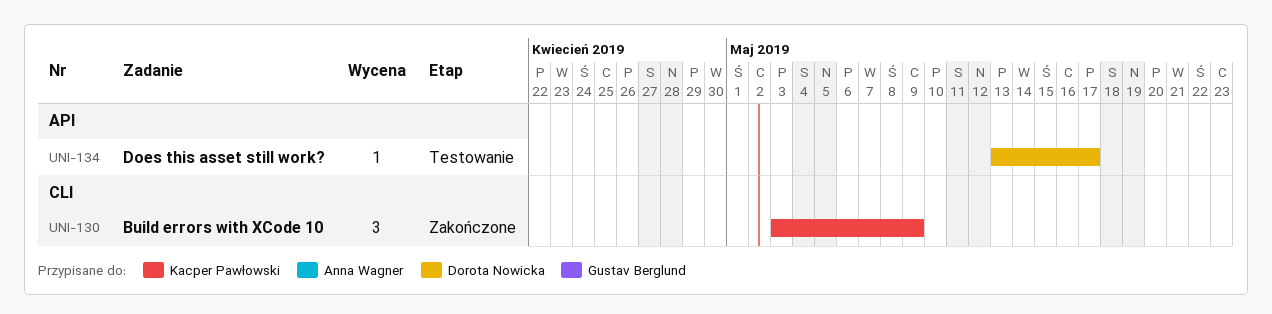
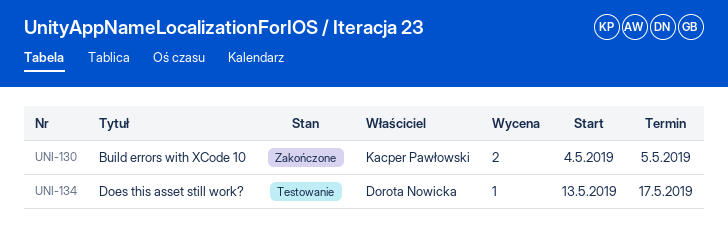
UNI-130, estimate: 3 -> 2
UNI-130, start: May 3 -> May 4
UNI-130, due: May 9 -> May 5

